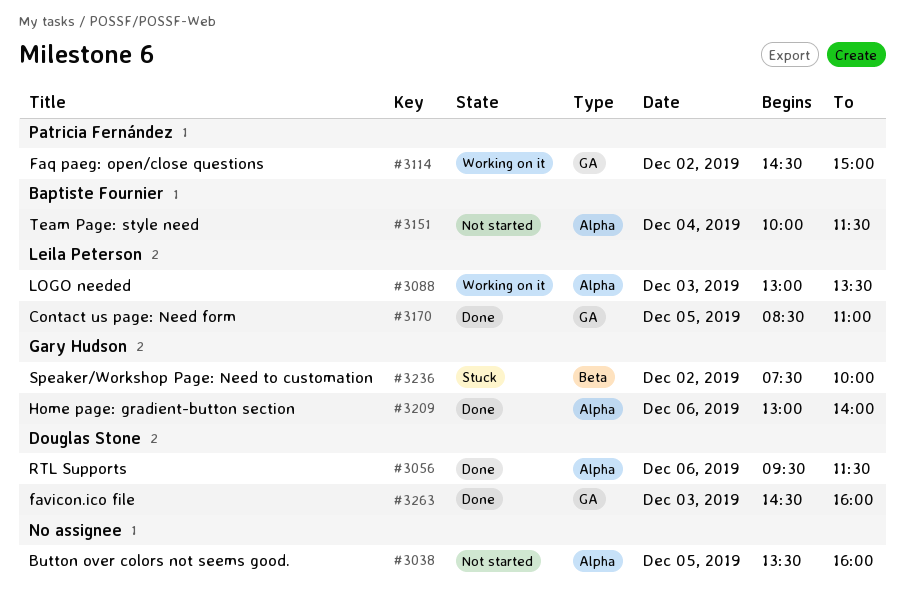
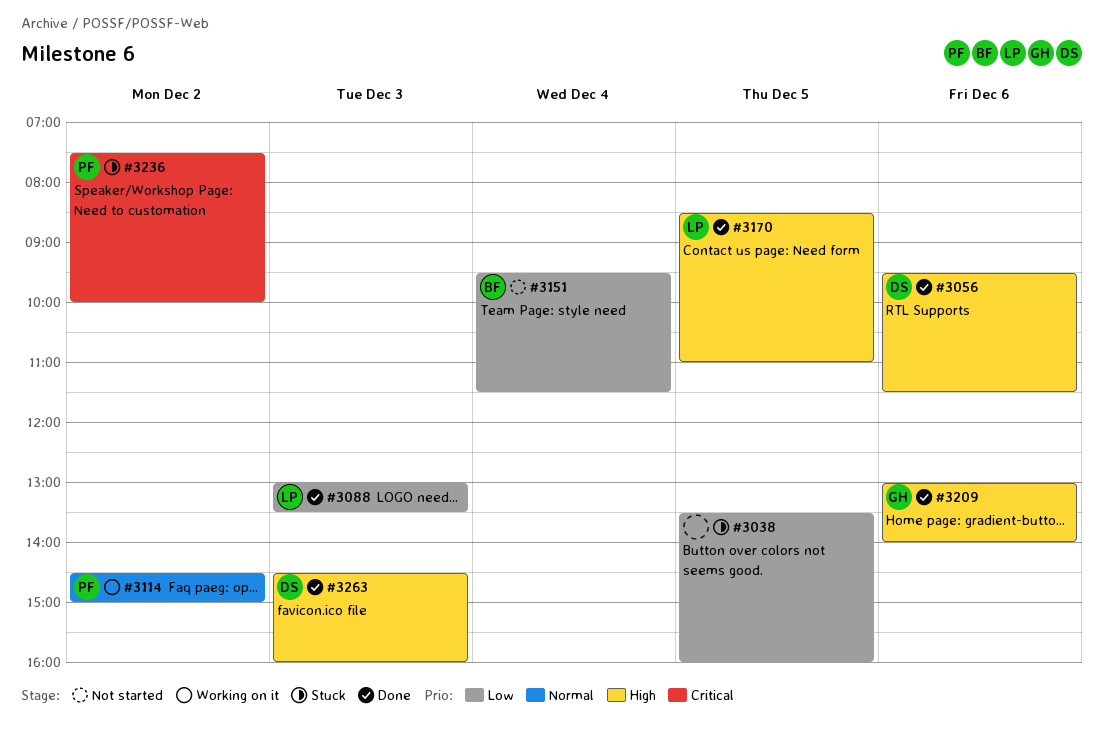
#3038, status: Not started -> Stuck
#3088, status: Working on it -> Done
#3151, begins: 10:00 -> 09:30
#3236, owner: Gary Hudson -> Patricia Fernández

